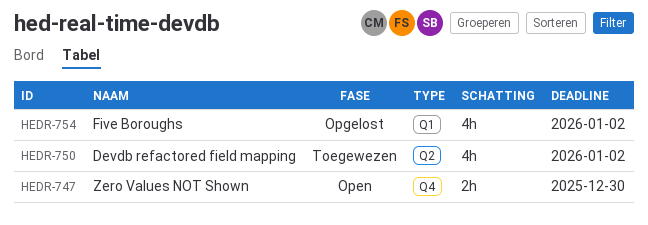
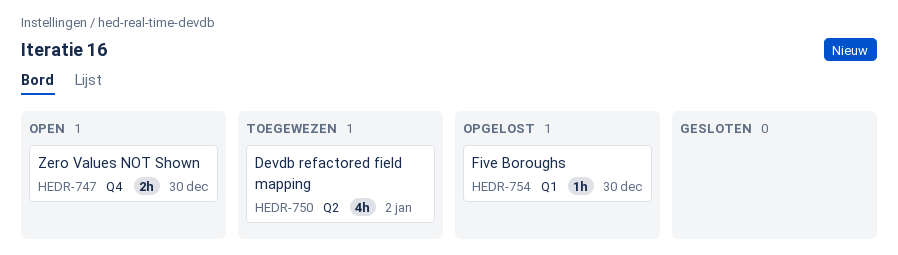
HEDR-754, estimate: 4h -> 1h
HEDR-754, due: Jan 2 -> Dec 30

